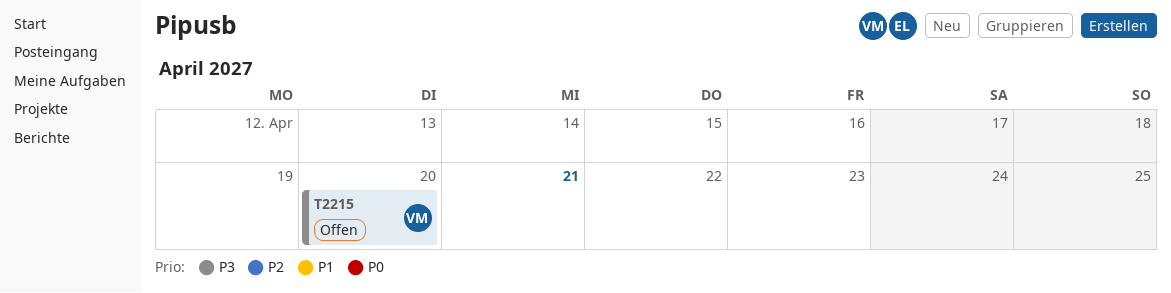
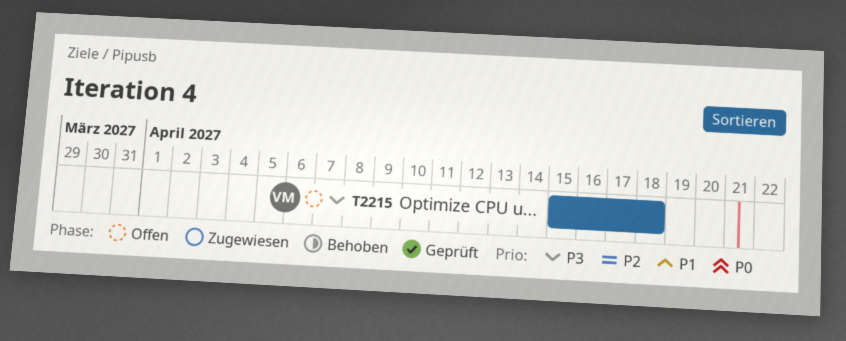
T2215, due: Apr 20 -> Apr 18

